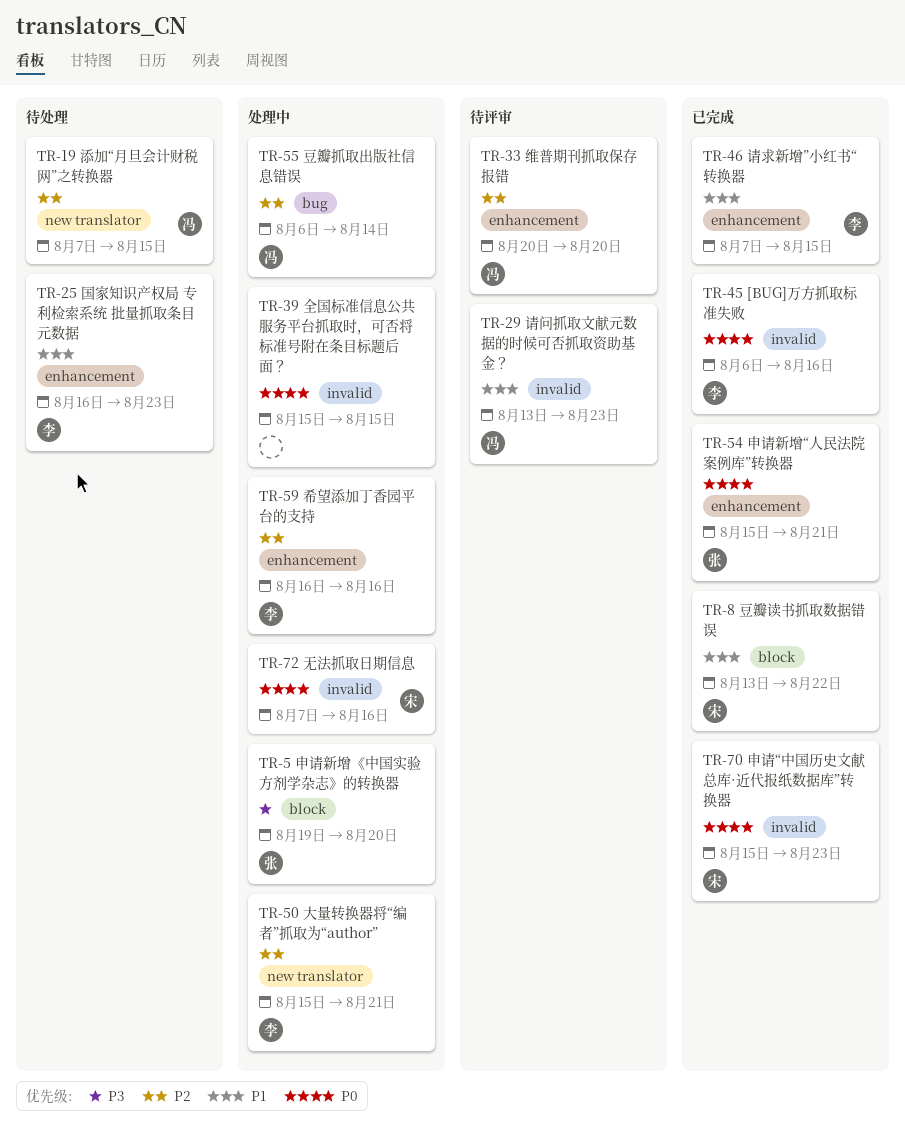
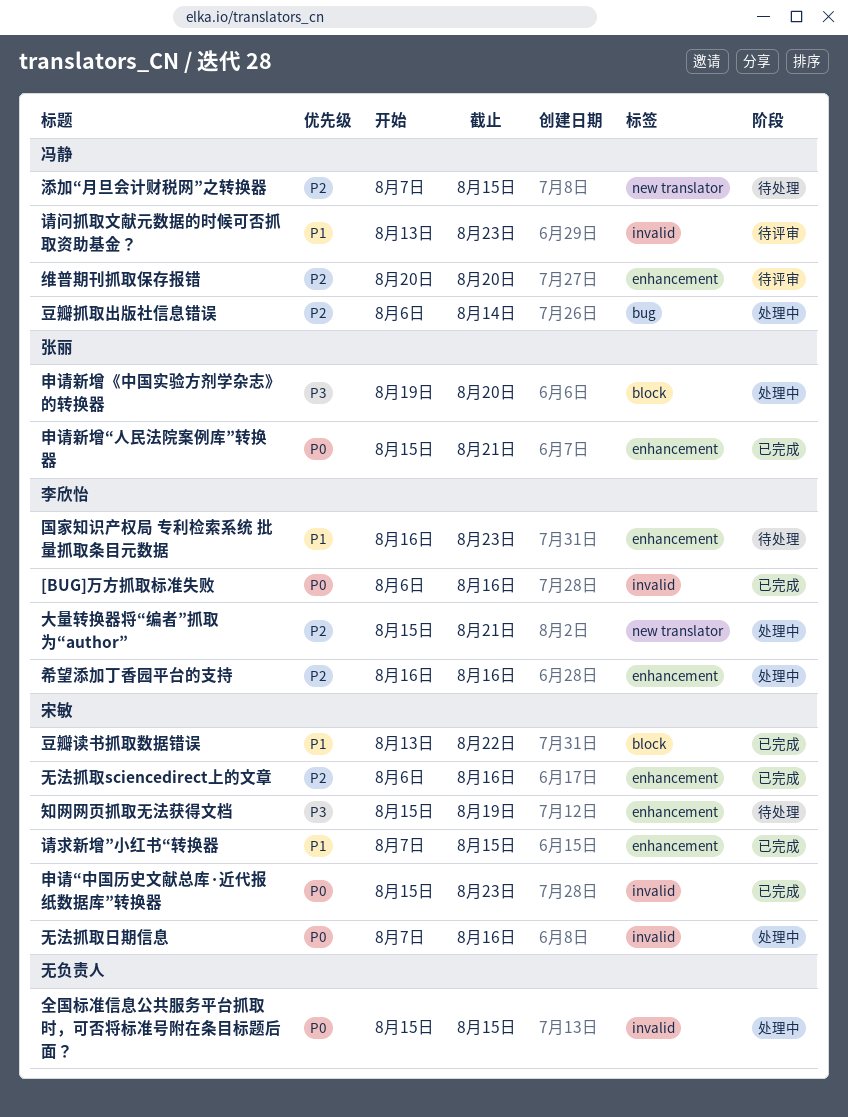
无法抓取sciencedirect上的文章: none -> present
知网网页抓取无法获得文档: none -> present
请求新增”小红书“转换器, owner: 李欣怡 -> 宋敏

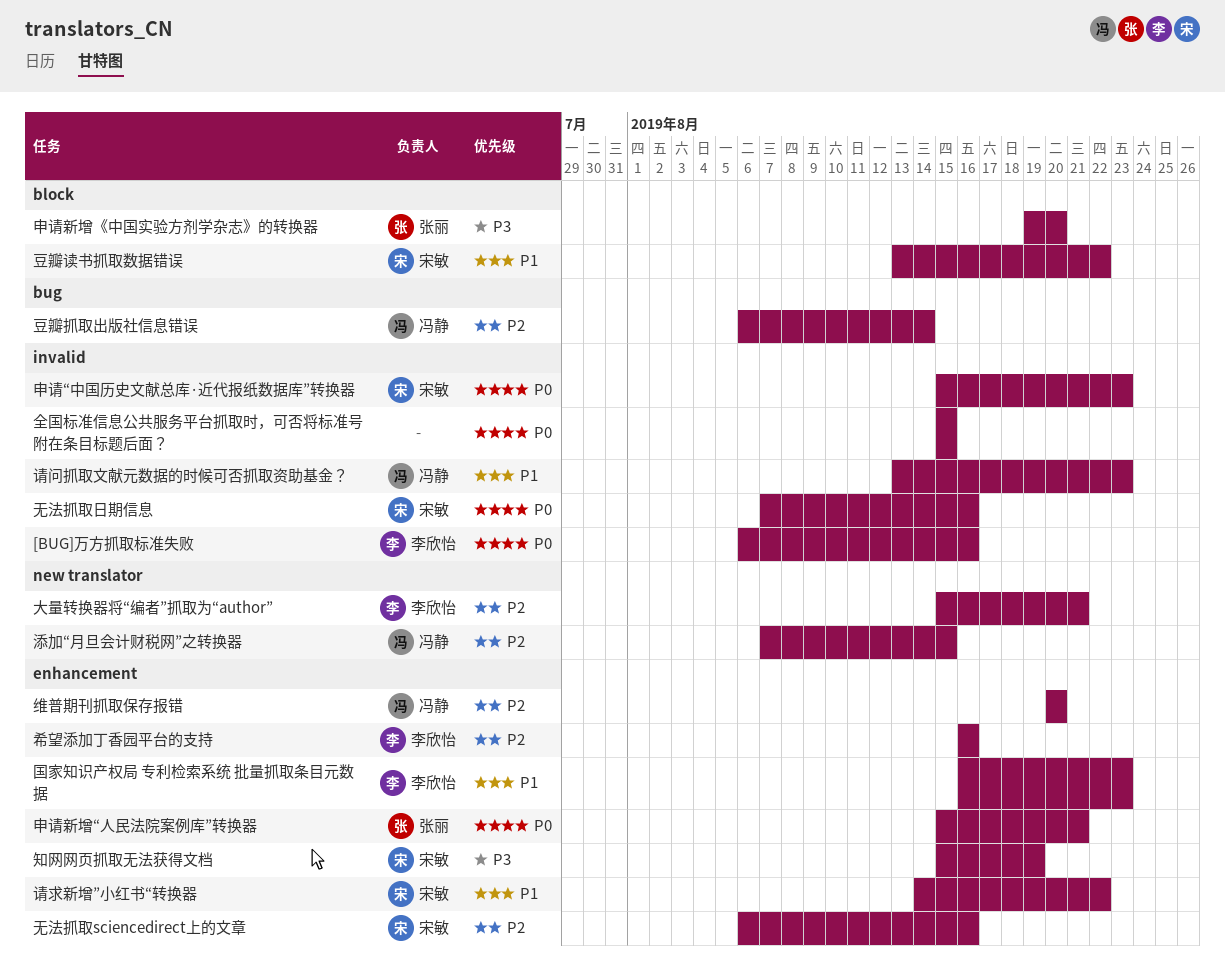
请求新增”小红书“转换器, start: Aug 7 -> Aug 14
请求新增”小红书“转换器, due: Aug 15 -> Aug 22

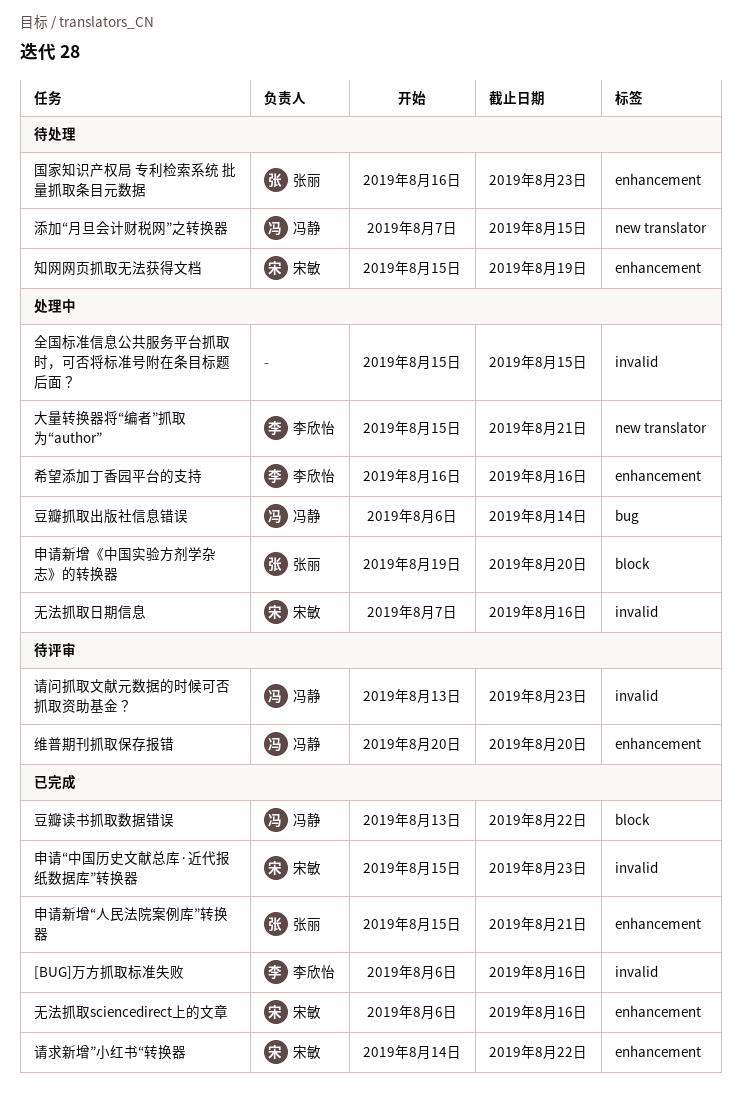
国家知识产权局 专利检索系统 批量抓取条目元数据, owner: 李欣怡 -> 张丽
豆瓣读书抓取数据错误, owner: 宋敏 -> 冯静

